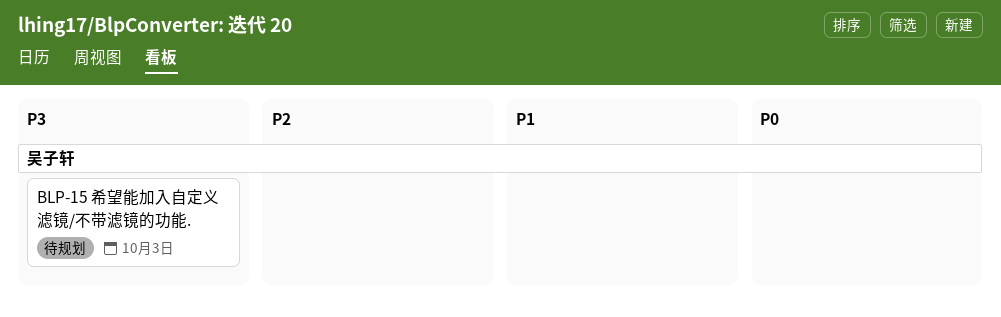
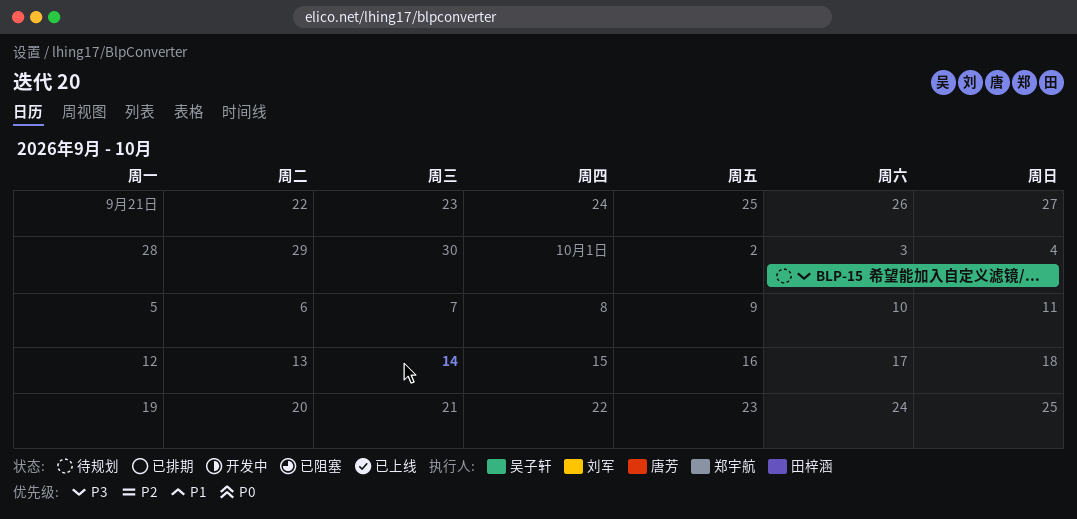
BLP-15, due: Oct 3 -> Oct 4

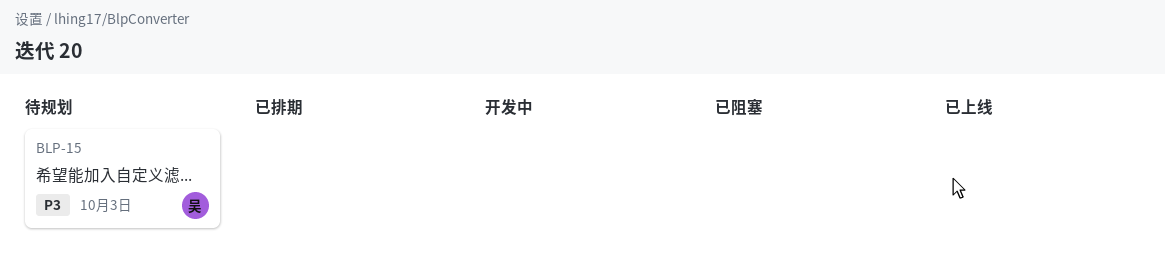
BLP-15, due: Oct 4 -> Oct 3

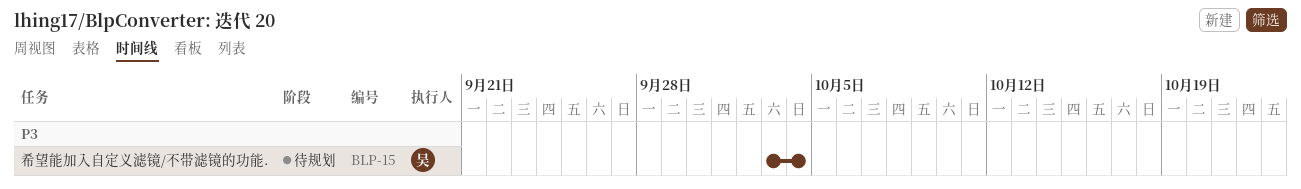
BLP-15, due: Oct 3 -> Oct 4

